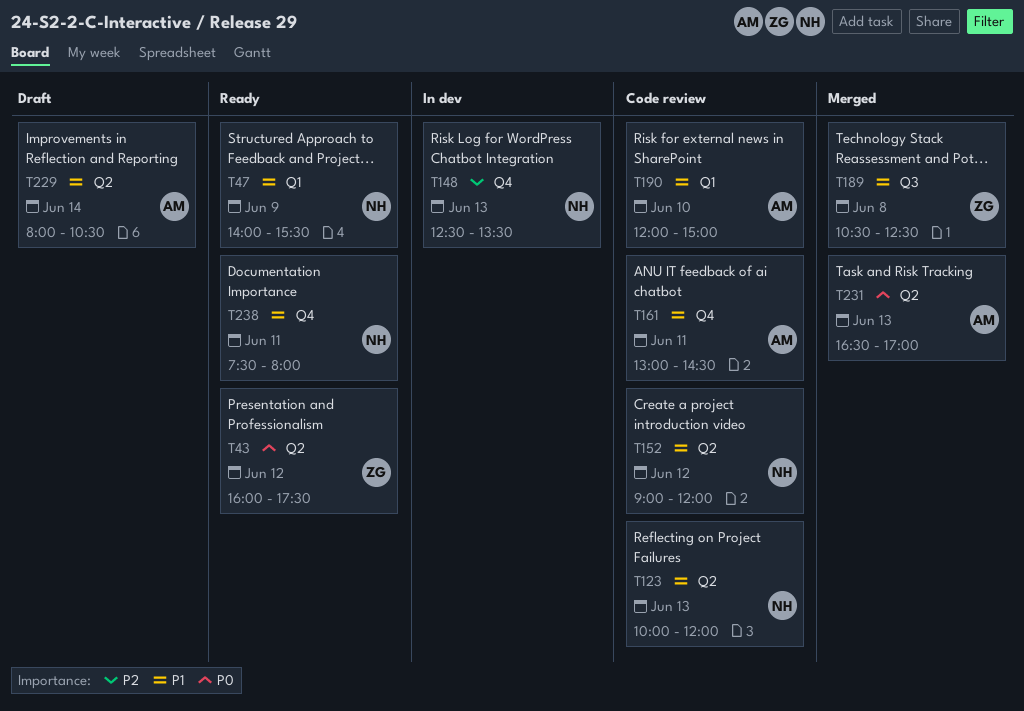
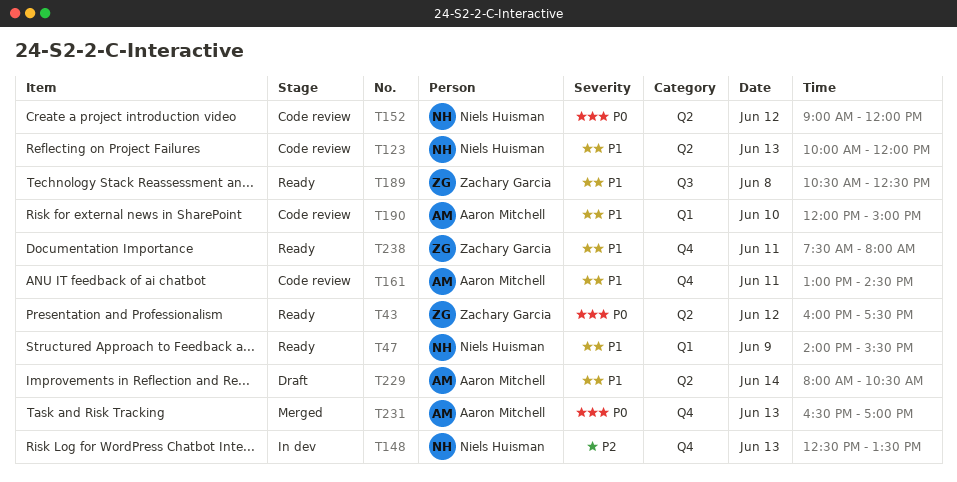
T152, priority: P1 -> P0
T189, status: Merged -> Ready
T231, label: Q2 -> Q4
T238, owner: Niels Huisman -> Zachary Garcia

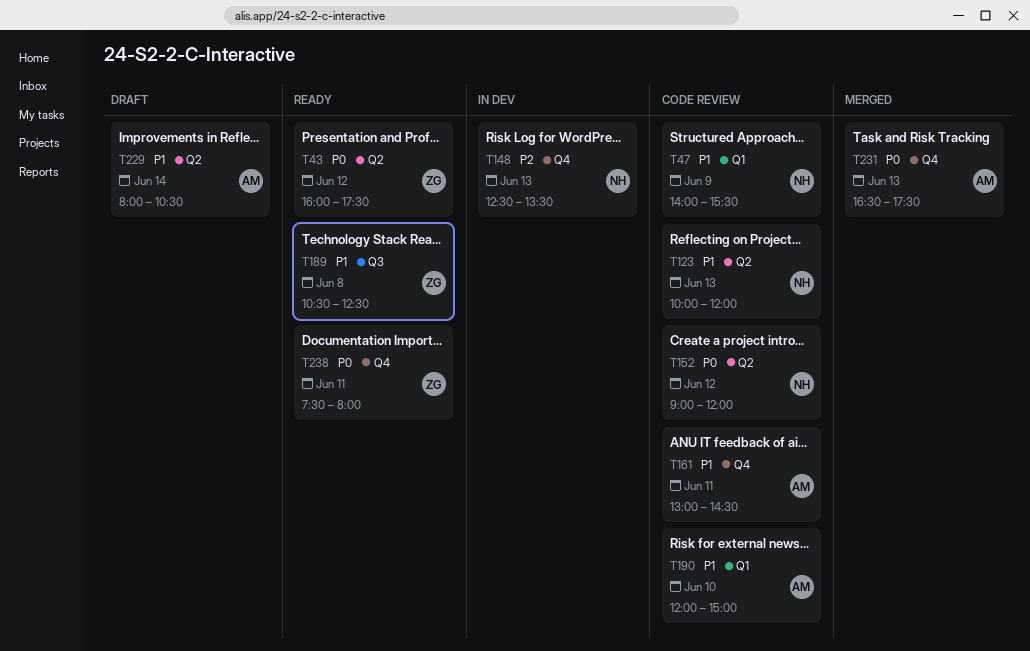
T47, status: Ready -> Code review
T231, ends: 17:00 -> 17:30
T238, priority: P1 -> P0

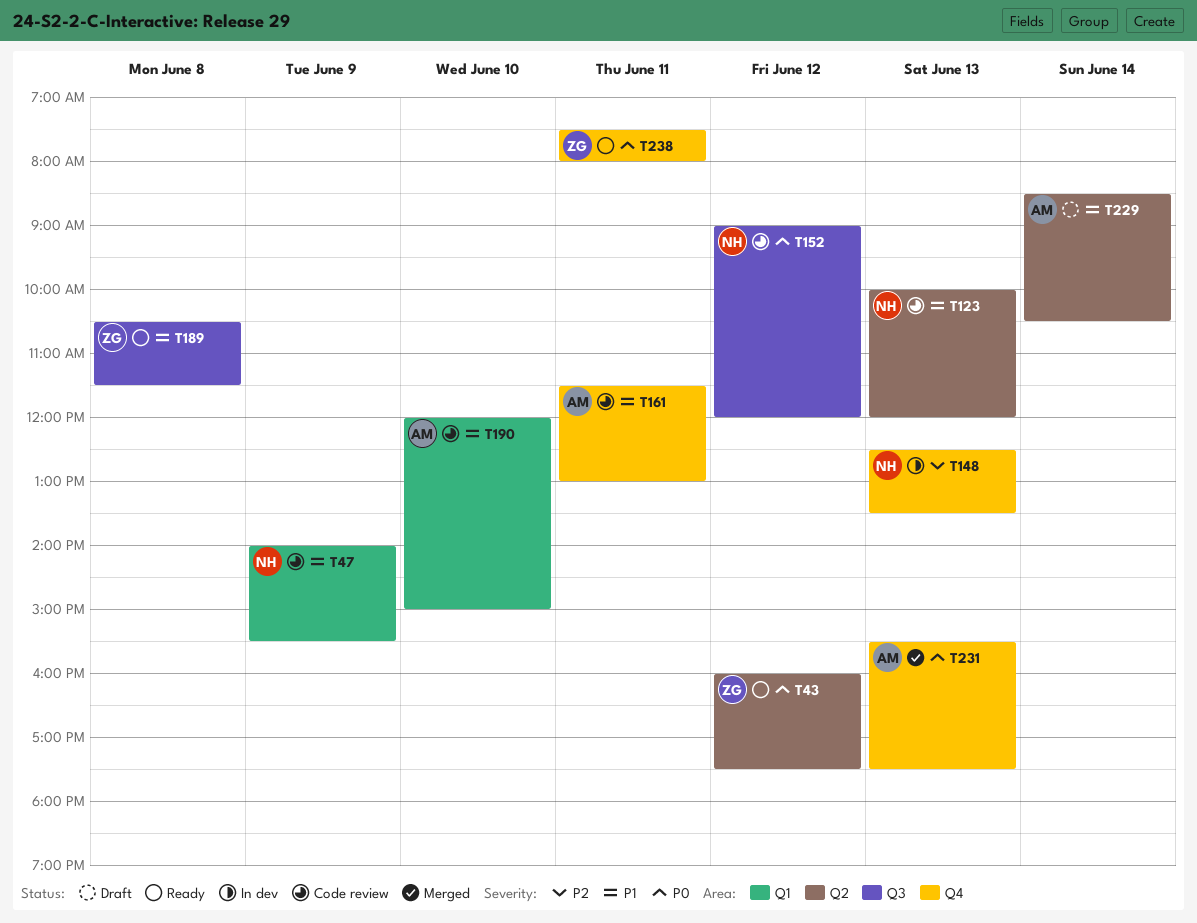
T152, label: Q2 -> Q3
T161, begins: 13:00 -> 11:30
T161, ends: 14:30 -> 13:00
T189, ends: 12:30 -> 11:30
T229, begins: 08:00 -> 08:30
T231, begins: 16:30 -> 15:30

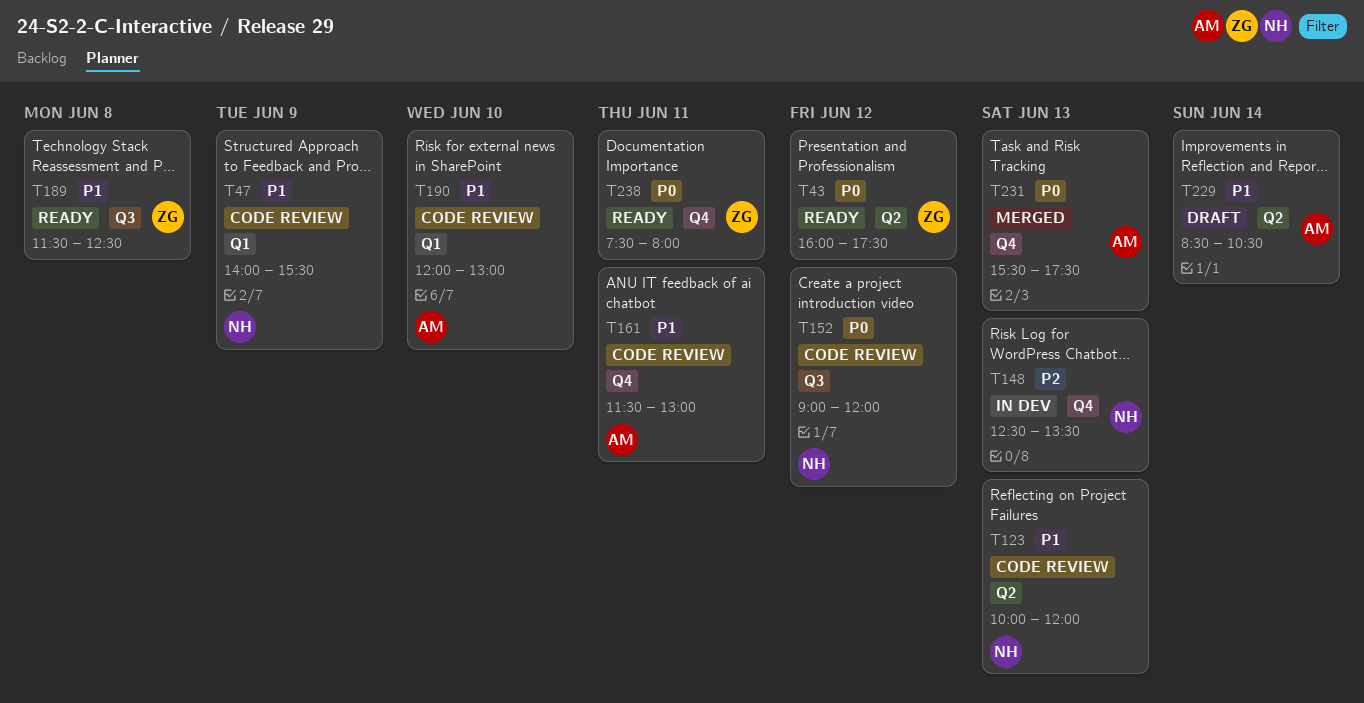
T189, begins: 10:30 -> 11:30
T189, ends: 11:30 -> 12:30
T190, ends: 15:00 -> 13:00

